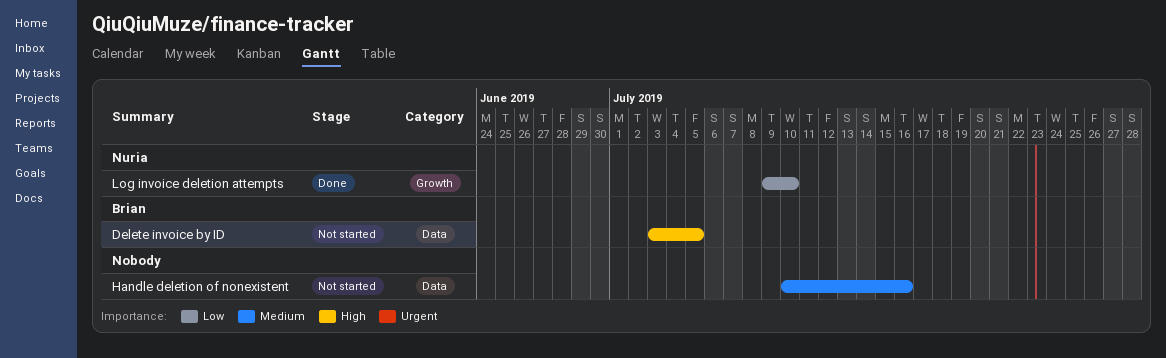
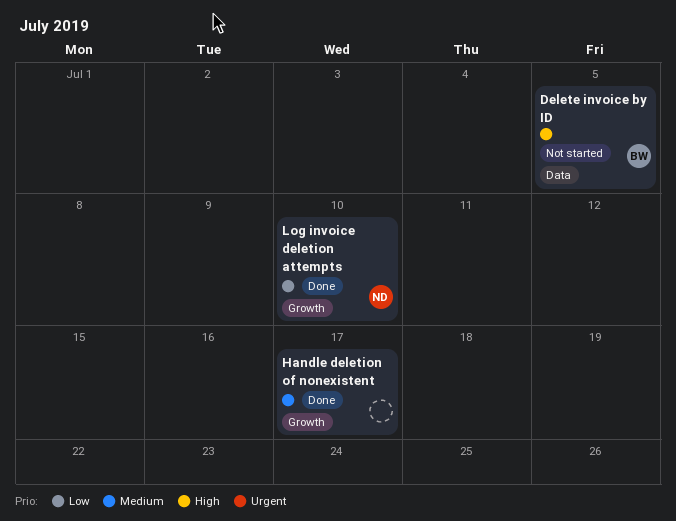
Handle deletion of nonexistent, status: Not started -> Done
Handle deletion of nonexistent, label: Data -> Growth
Handle deletion of nonexistent, due: Jul 16 -> Jul 17

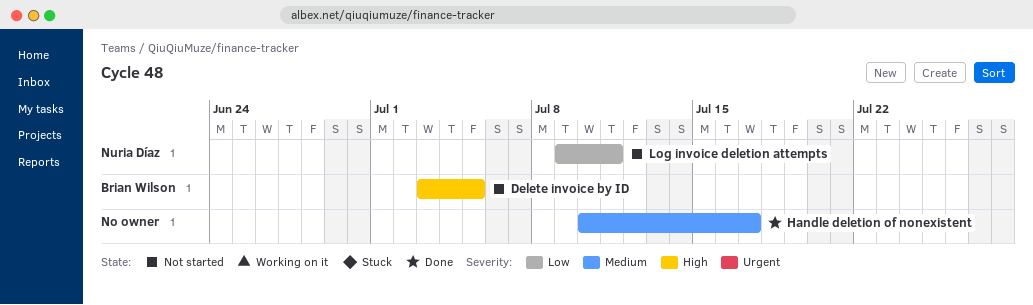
Log invoice deletion attempts, status: Done -> Not started
Log invoice deletion attempts, due: Jul 10 -> Jul 11

